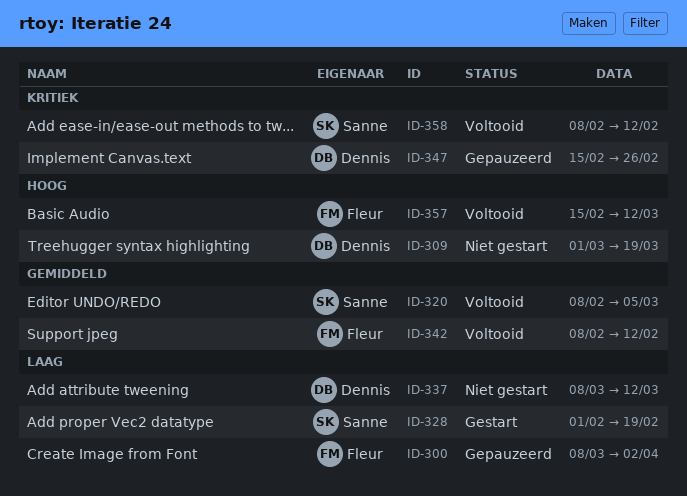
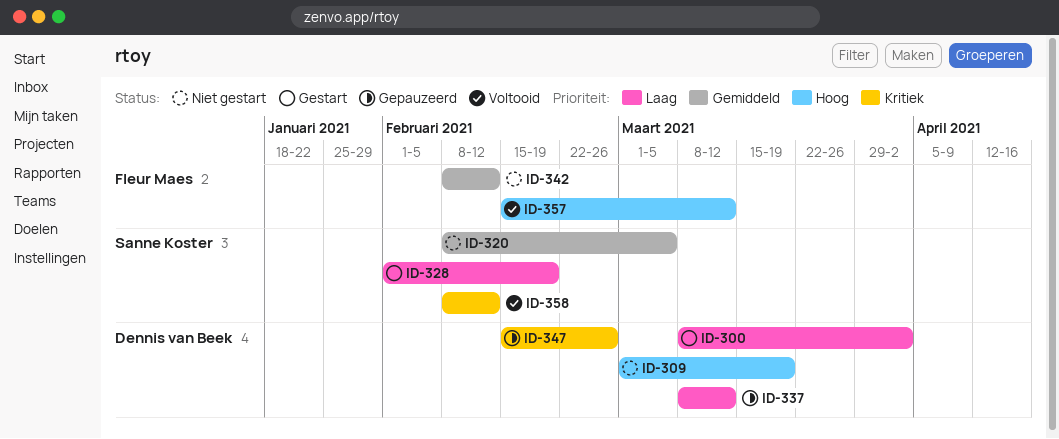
ID-300, status: Gepauzeerd -> Gestart
ID-300, owner: Fleur Maes -> Dennis van Beek
ID-320, status: Voltooid -> Niet gestart
ID-337, status: Niet gestart -> Gepauzeerd
ID-342, status: Voltooid -> Niet gestart

